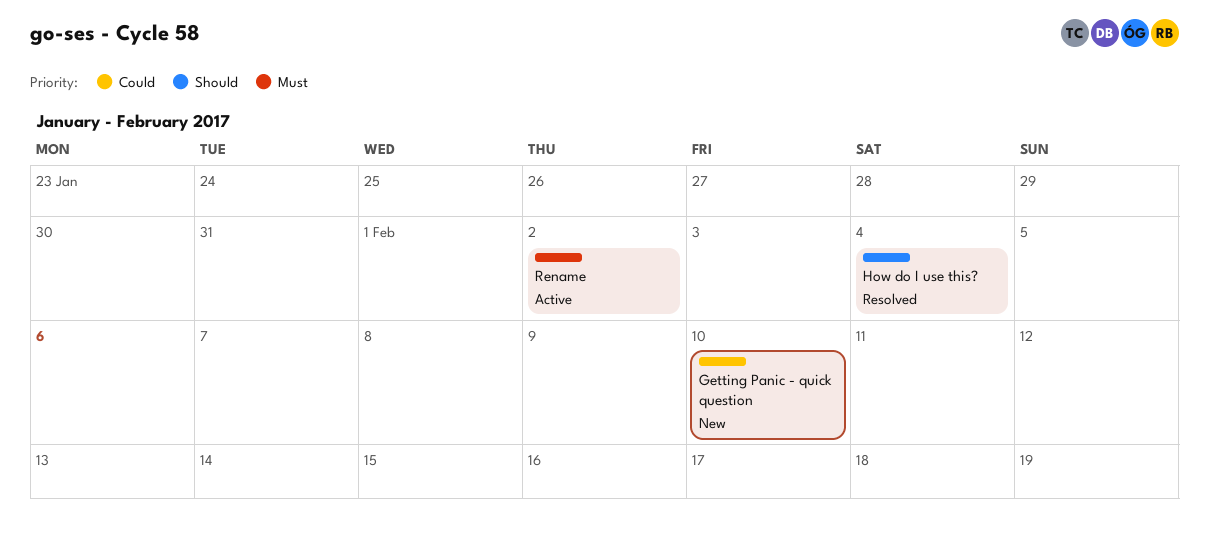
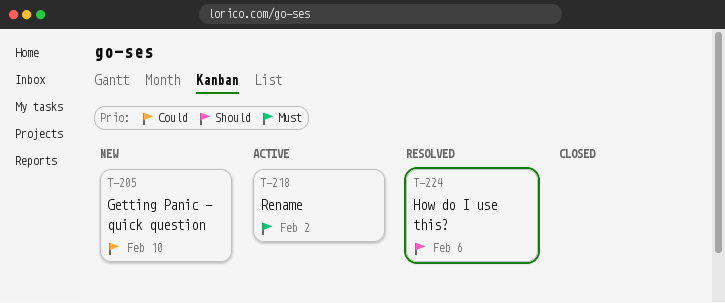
How do I use this?, due: Feb 4 -> Feb 6

